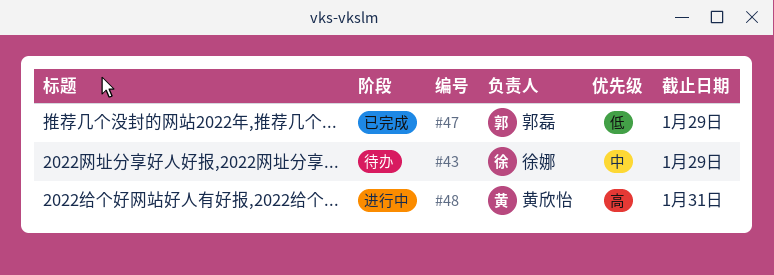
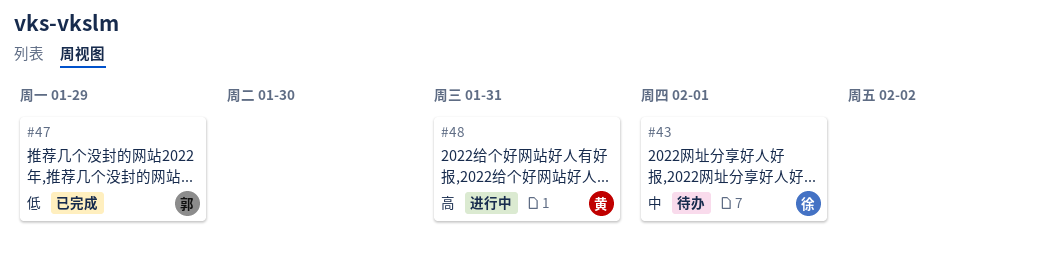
#43, due: Jan 29 -> Feb 1

